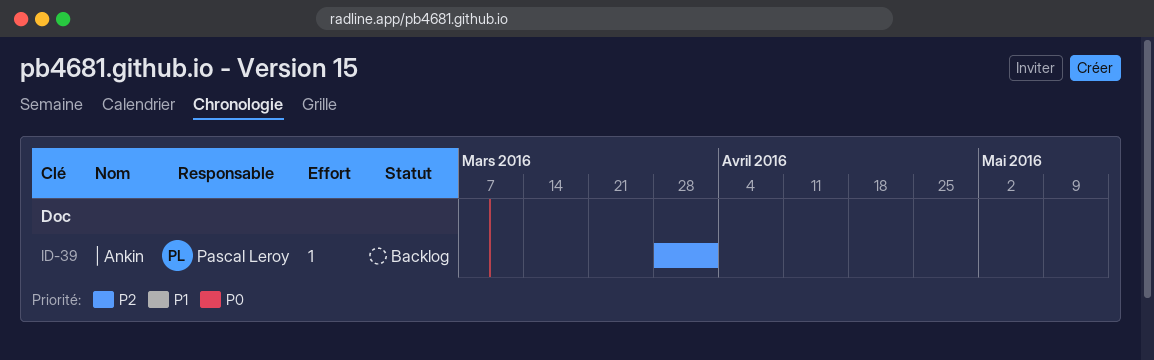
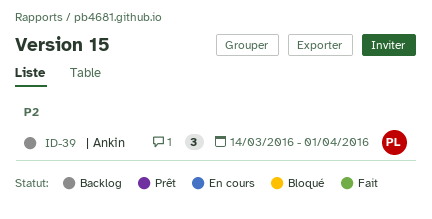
ID-39, estimate: 1 -> 3
ID-39, start: Mar 28 -> Mar 14

